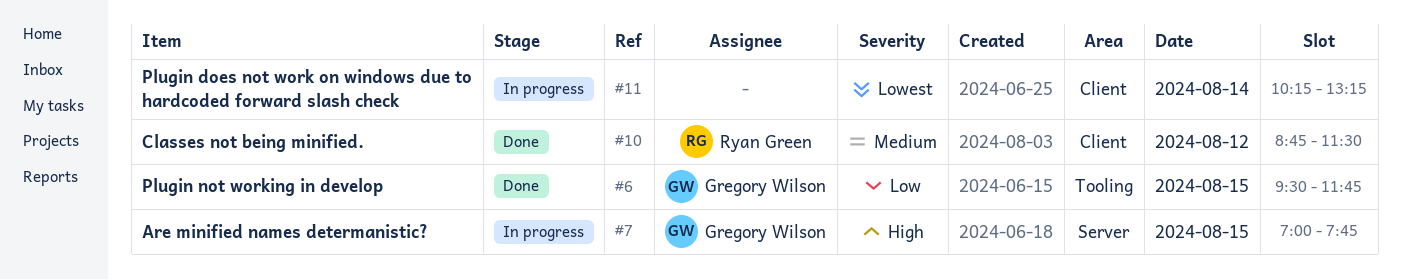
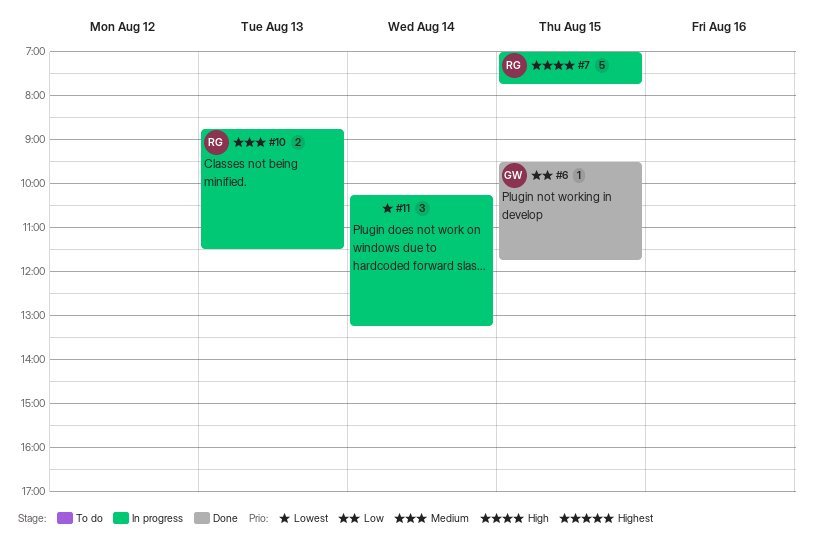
#7, owner: Gregory Wilson -> Ryan Green
#10, status: Done -> In progress
#10, day: Aug 12 -> Aug 13

